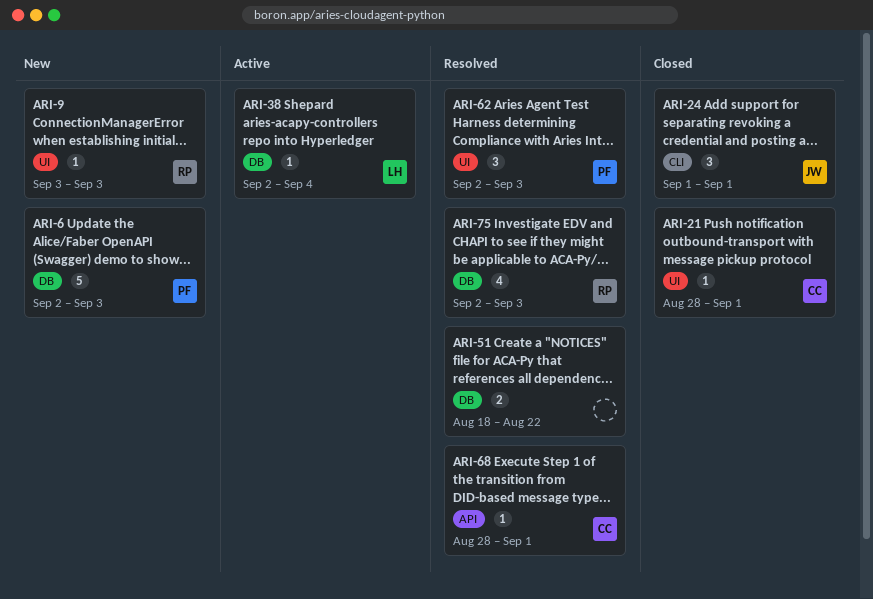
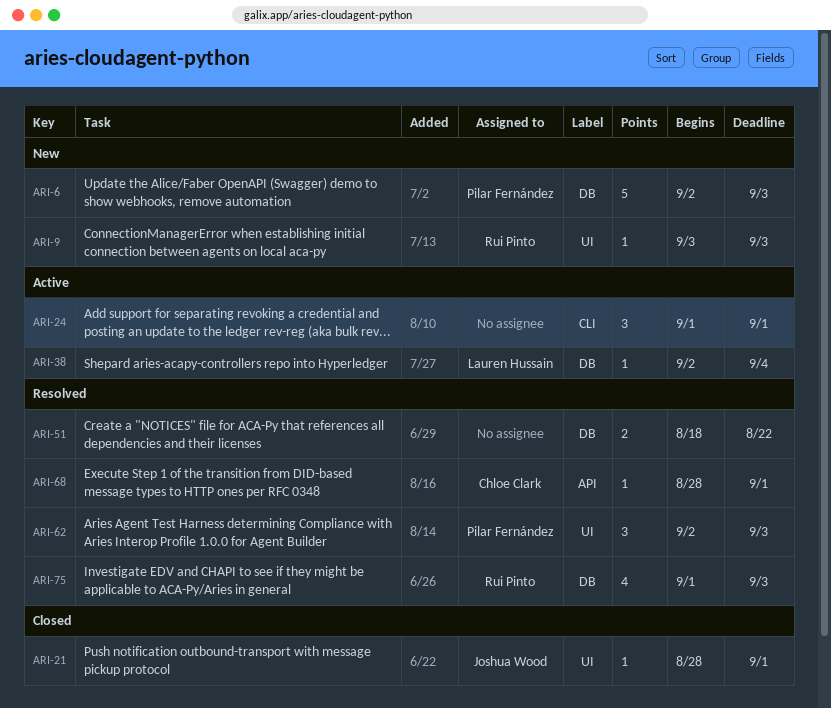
ARI-21, owner: Chloe Clark -> Joshua Wood
ARI-24, status: Closed -> Active
ARI-24, owner: Joshua Wood -> none
ARI-75, start: Sep 2 -> Sep 1

